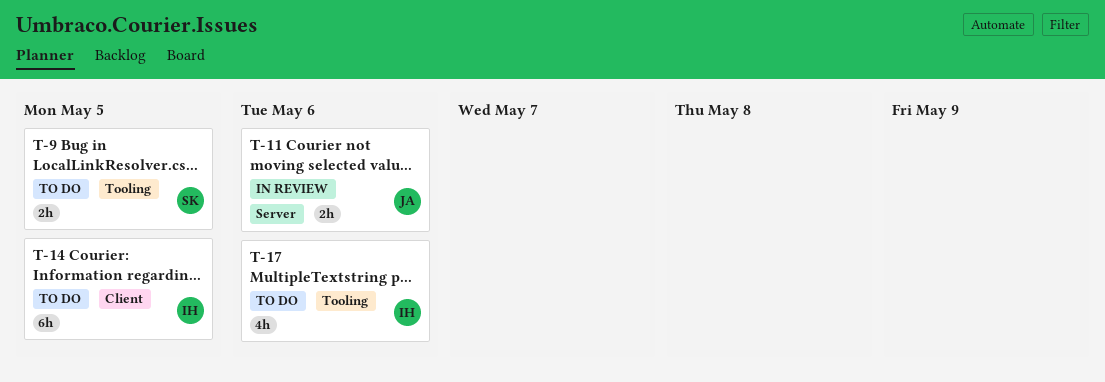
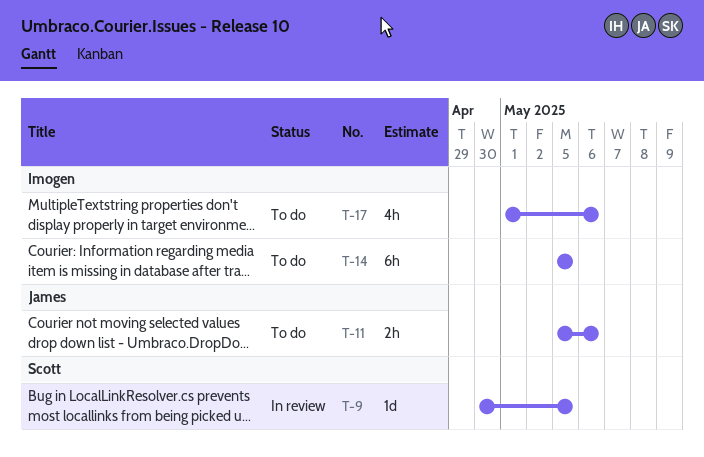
T-9, status: To do -> In review
T-9, estimate: 2h -> 1d
T-11, status: In review -> To do

